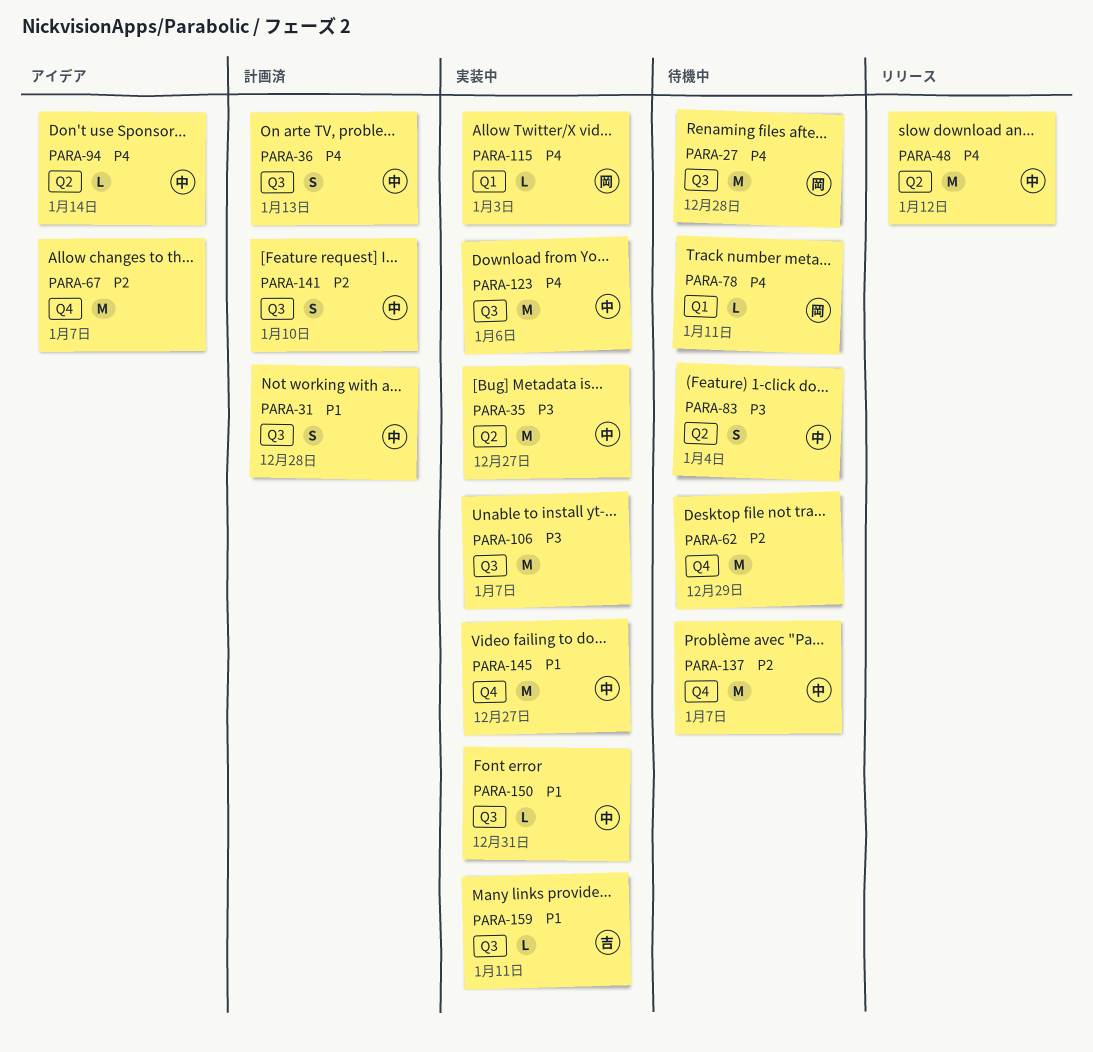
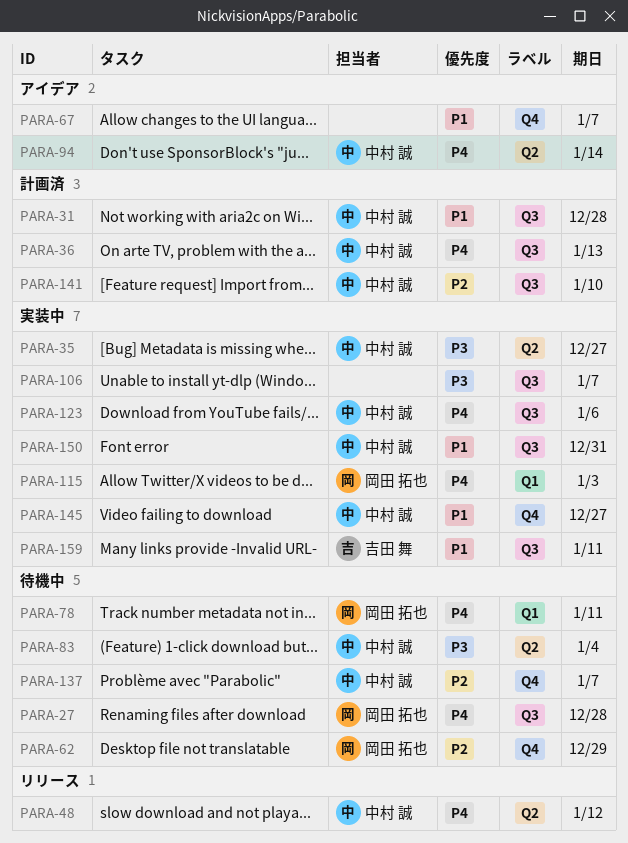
PARA-62, owner: none -> 岡田 拓也
PARA-67, priority: P2 -> P1

